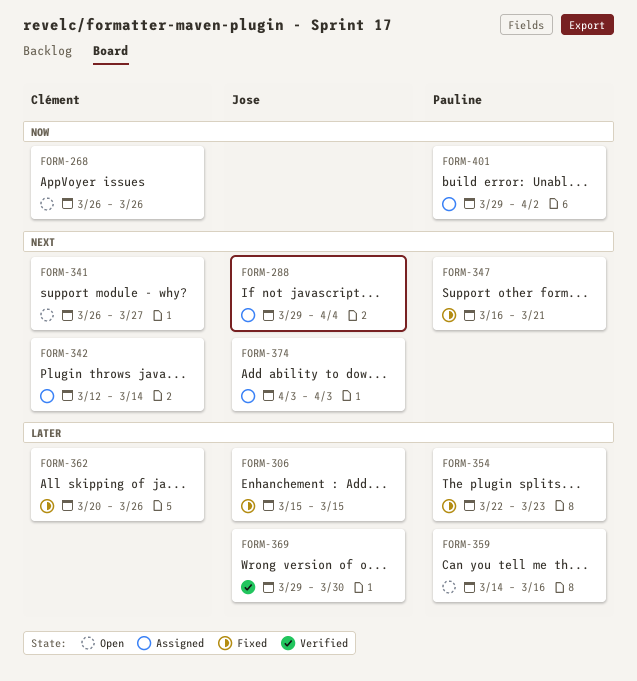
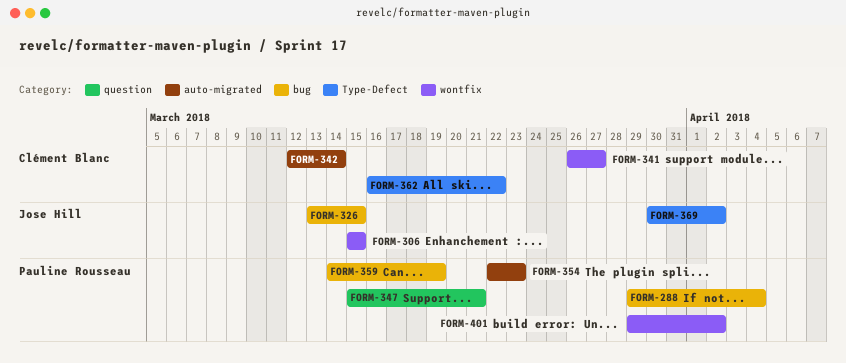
FORM-268: present -> none
FORM-288, owner: Jose Hill -> Pauline Rousseau
FORM-326: none -> present
FORM-347, start: Mar 16 -> Mar 15
FORM-359, due: Mar 16 -> Mar 19
FORM-362, start: Mar 20 -> Mar 16
FORM-362, due: Mar 26 -> Mar 22
FORM-369, start: Mar 29 -> Mar 30
FORM-369, due: Mar 30 -> Apr 2
FORM-374: present -> none

